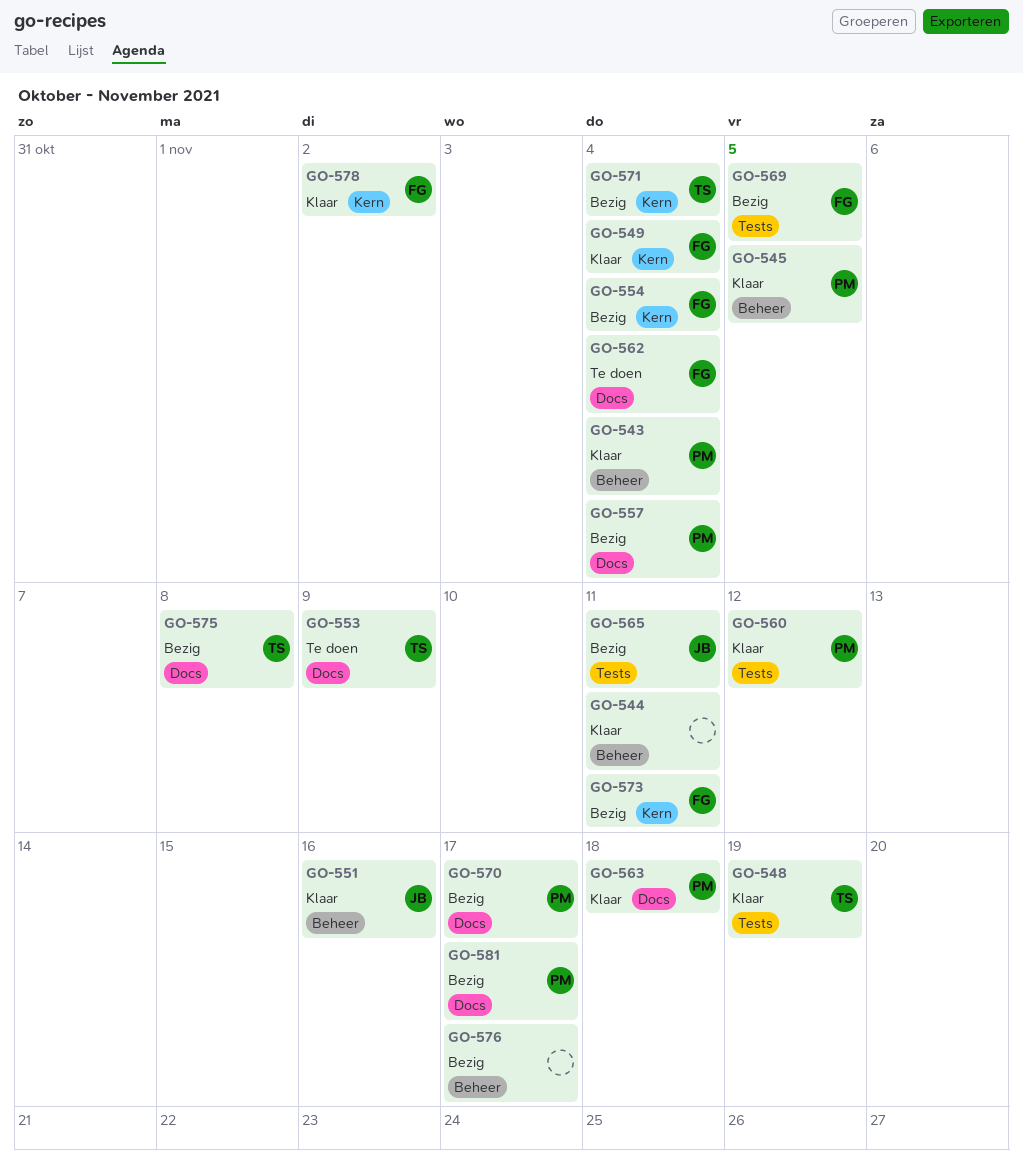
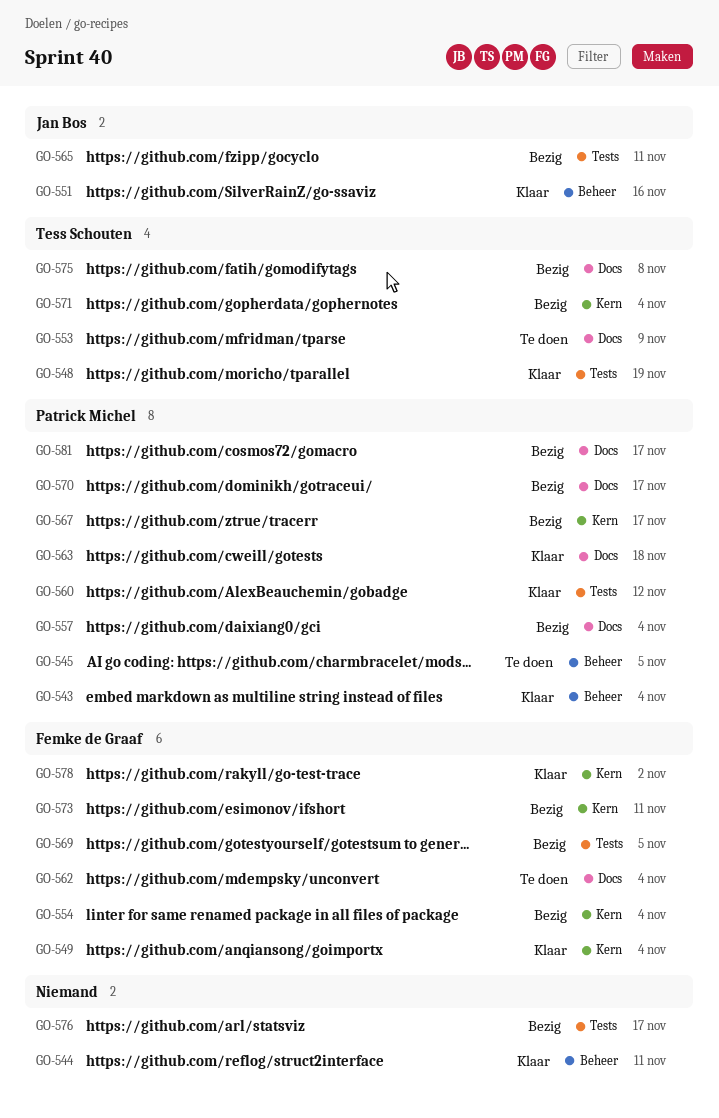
GO-545, status: Klaar -> Te doen
GO-567: none -> present
GO-576, label: Beheer -> Tests

